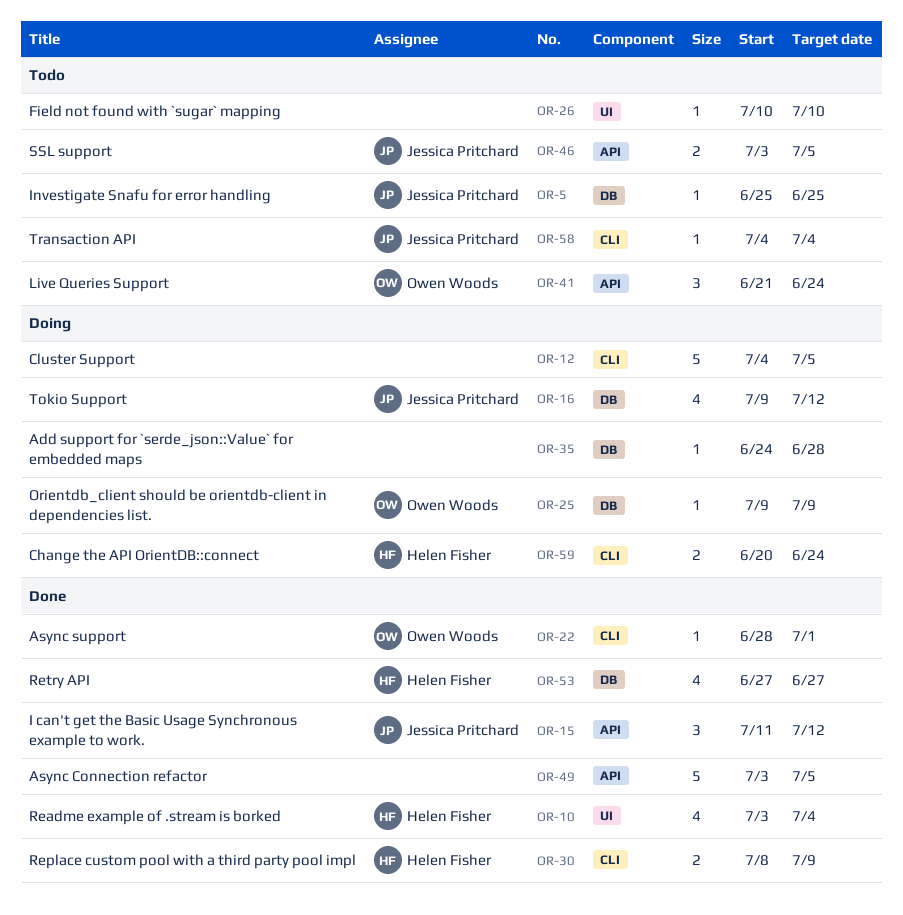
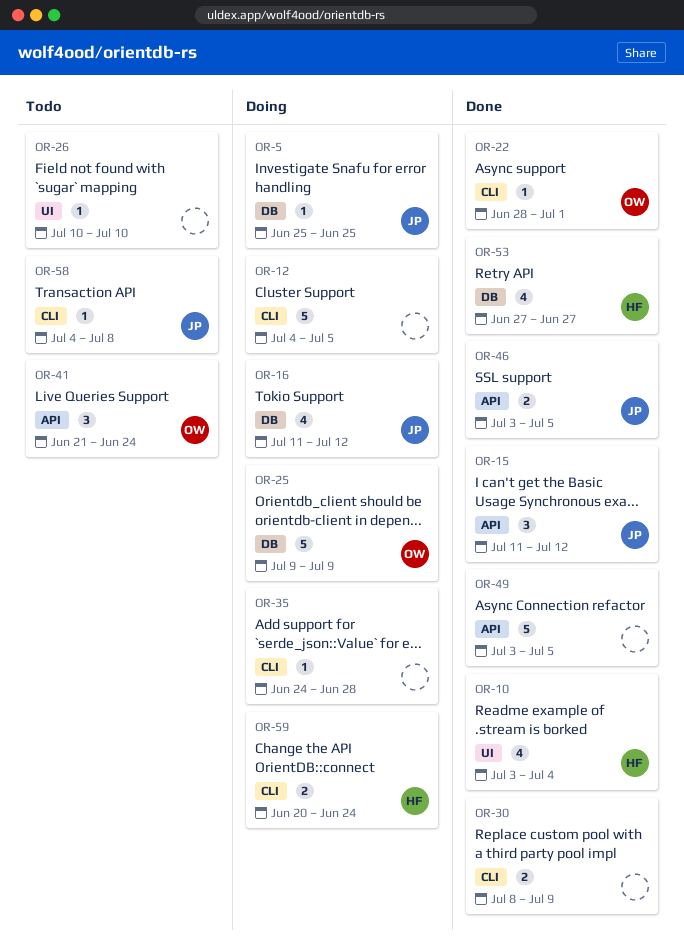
OR-5, status: Todo -> Doing
OR-16, start: Jul 9 -> Jul 11
OR-25, estimate: 1 -> 5
OR-30, owner: Helen Fisher -> none
OR-35, label: DB -> CLI
OR-46, status: Todo -> Done
OR-58, due: Jul 4 -> Jul 8

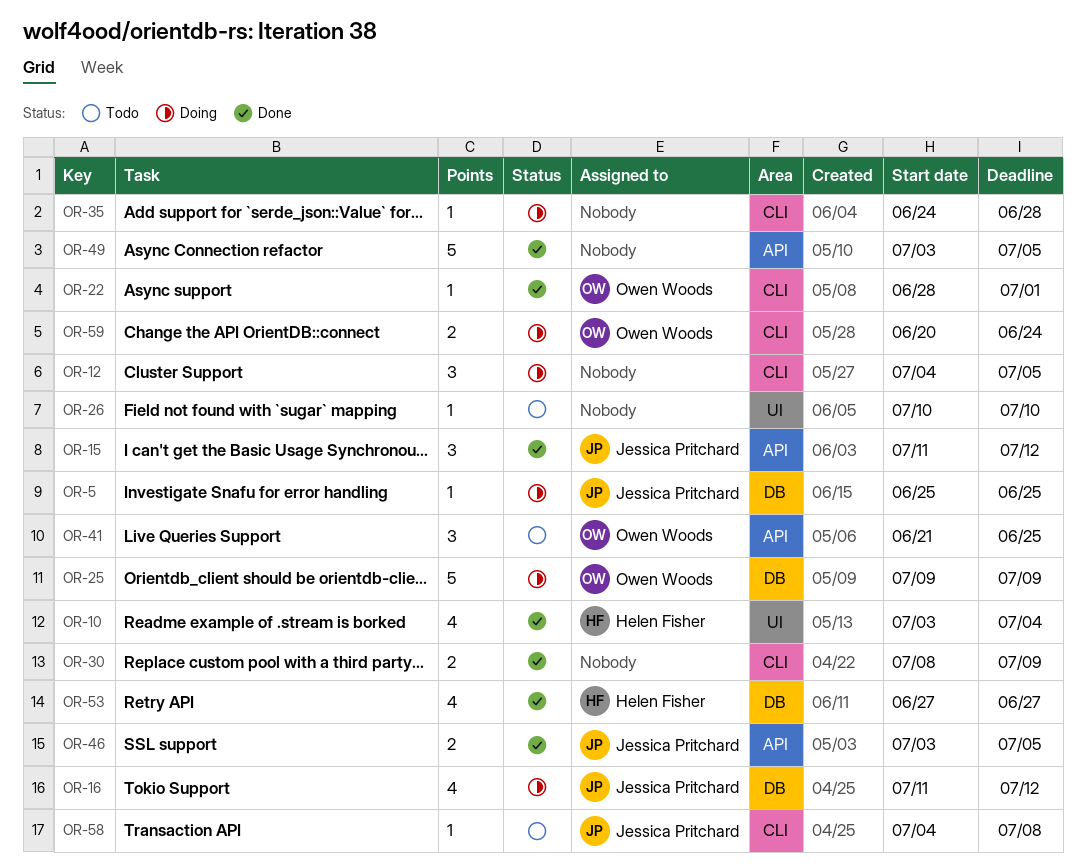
OR-12, estimate: 5 -> 3
OR-41, due: Jun 24 -> Jun 25
OR-59, owner: Helen Fisher -> Owen Woods

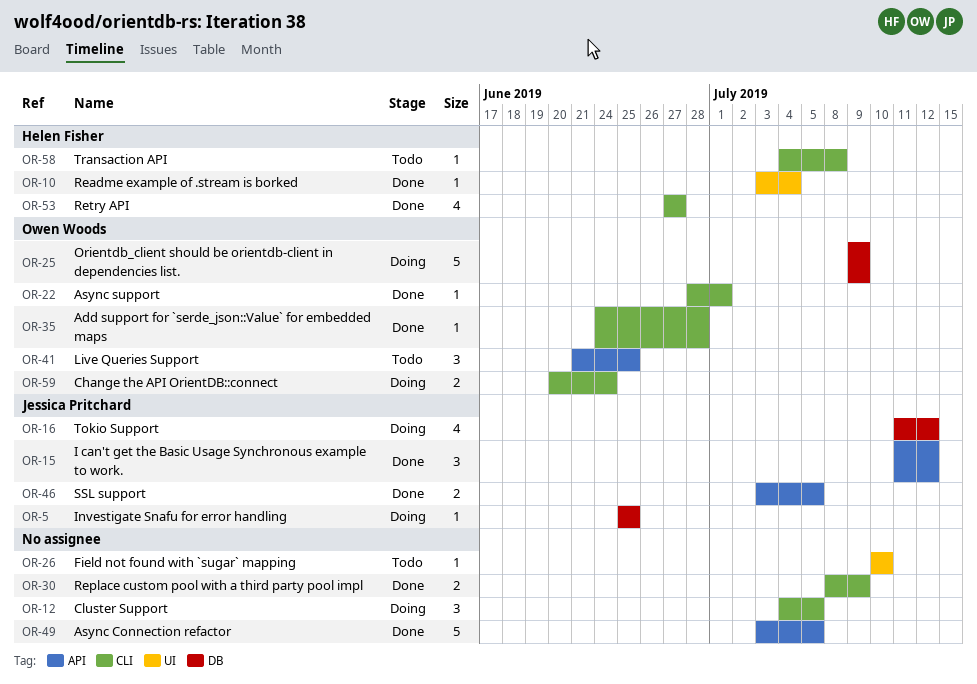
OR-10, estimate: 4 -> 1
OR-35, status: Doing -> Done
OR-35, owner: none -> Owen Woods
OR-53, label: DB -> CLI
OR-58, owner: Jessica Pritchard -> Helen Fisher

